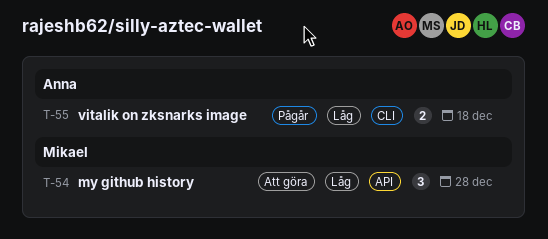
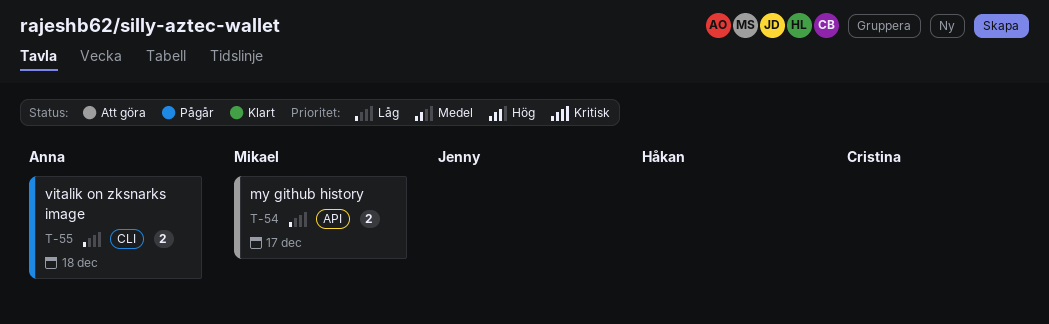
T-54, estimate: 3 -> 2
T-54, due: Dec 28 -> Dec 17

